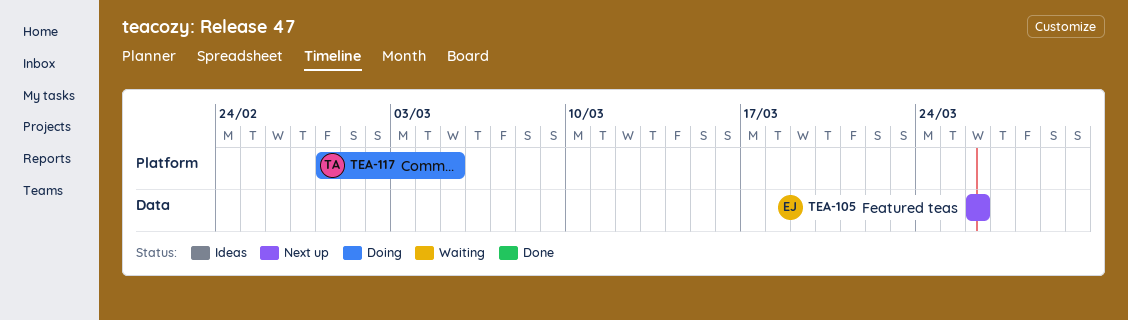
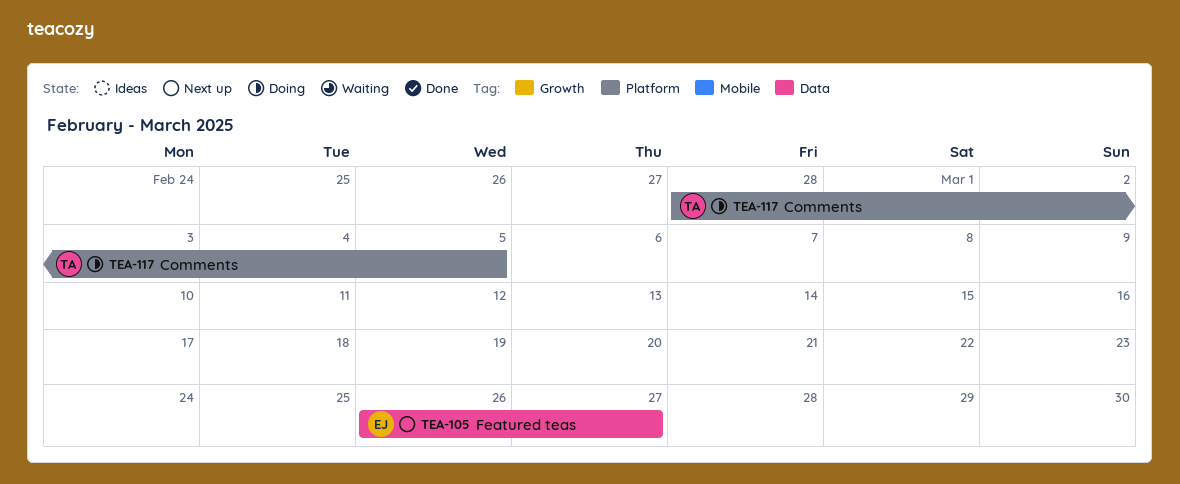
TEA-105, due: Mar 26 -> Mar 27

